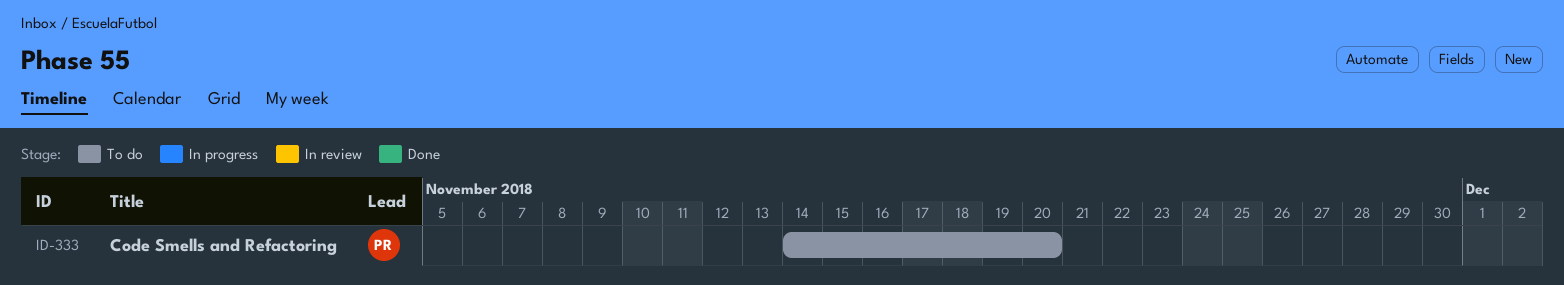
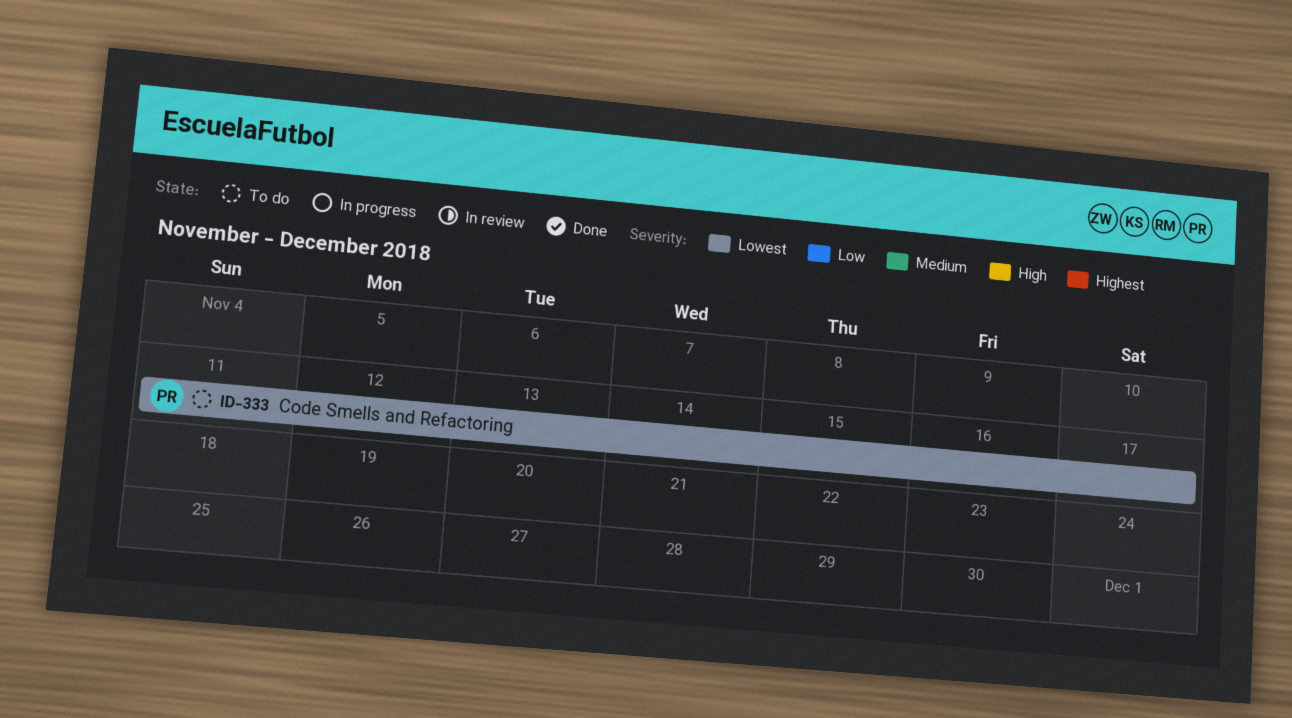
ID-333, start: Nov 14 -> Nov 11
ID-333, due: Nov 20 -> Nov 17

